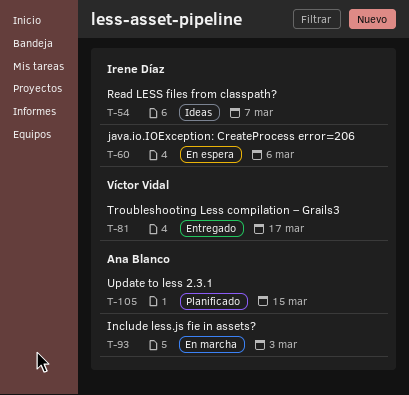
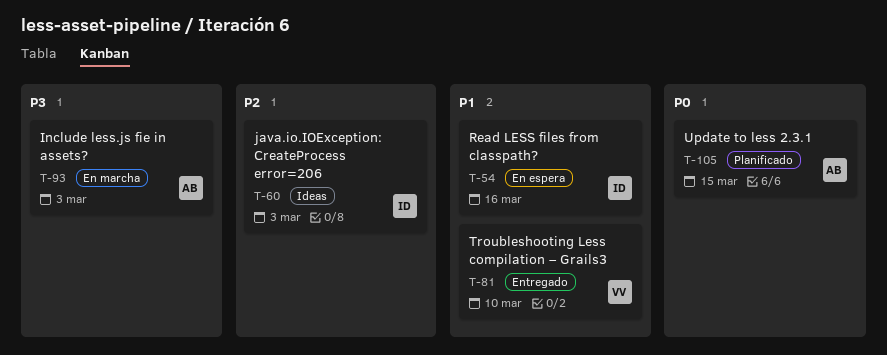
T-54, status: Ideas -> En espera
T-54, due: Mar 7 -> Mar 16
T-60, status: En espera -> Ideas
T-60, due: Mar 6 -> Mar 3
T-81, due: Mar 17 -> Mar 10

